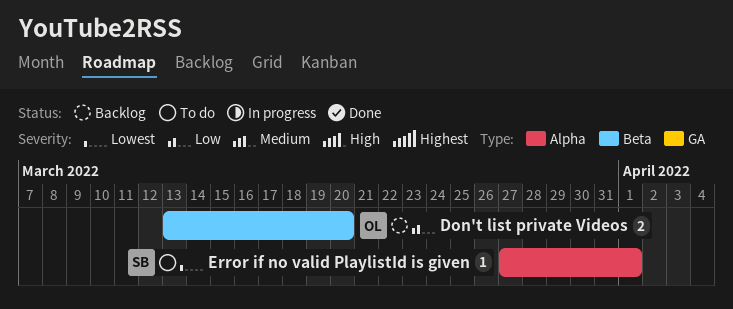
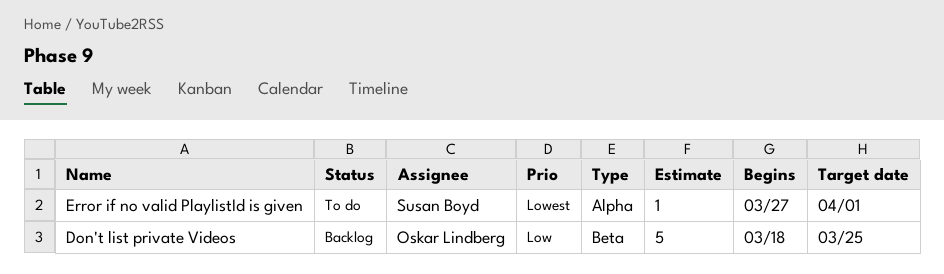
Don't list private Videos, estimate: 2 -> 5
Don't list private Videos, start: Mar 13 -> Mar 18
Don't list private Videos, due: Mar 20 -> Mar 25

